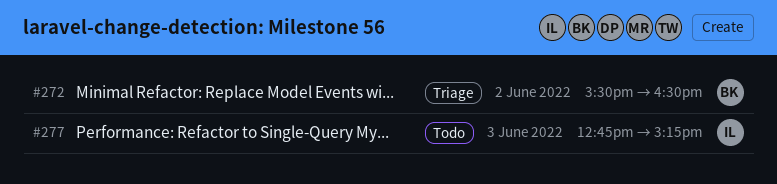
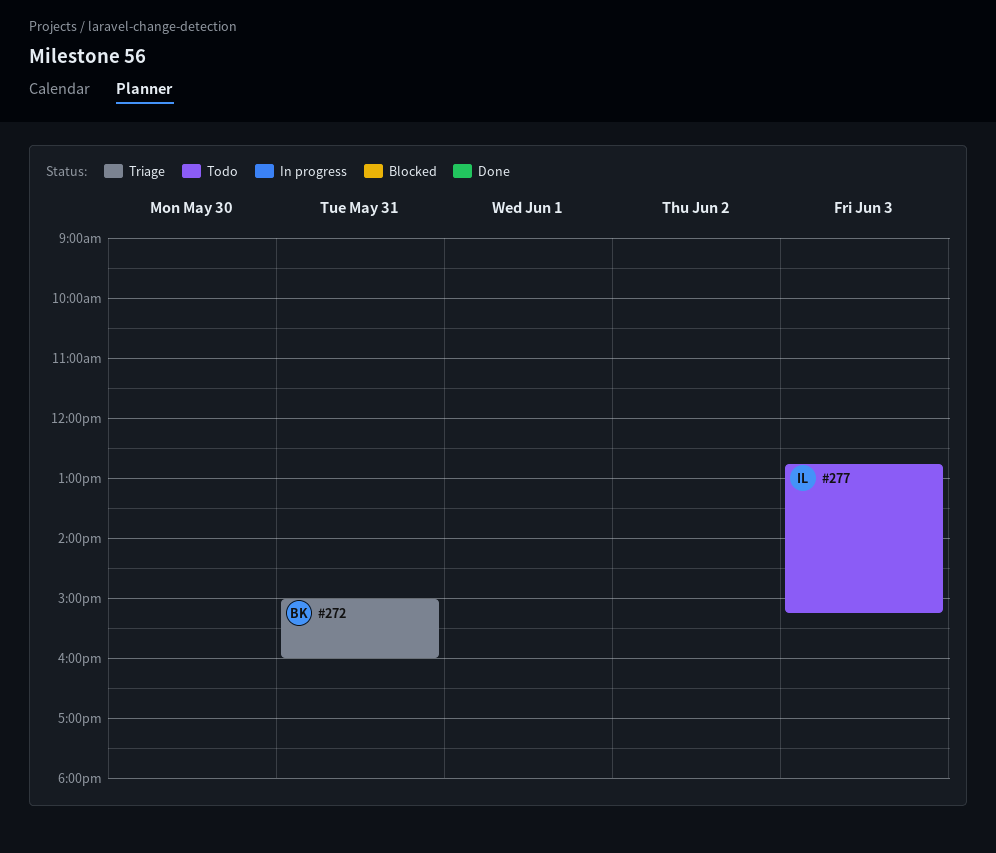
#272, day: Jun 2 -> May 31
#272, begins: 15:30 -> 15:00
#272, ends: 16:30 -> 16:00

